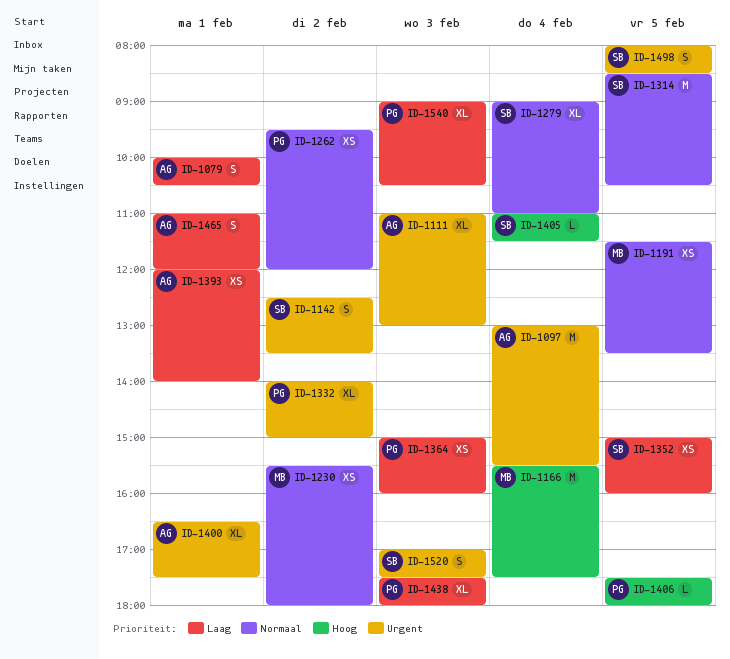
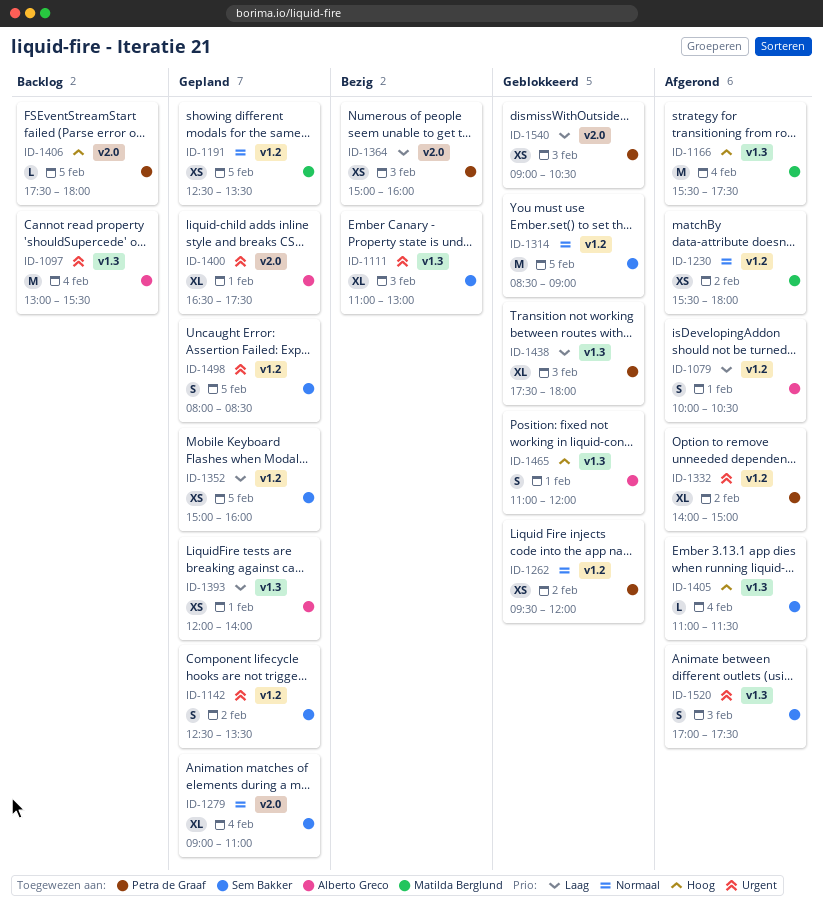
ID-1111, owner: Alberto Greco -> Sem Bakker
ID-1191, begins: 11:30 -> 12:30
ID-1314, ends: 10:30 -> 09:00
ID-1465, priority: Laag -> Hoog
ID-1540, estimate: XL -> XS

